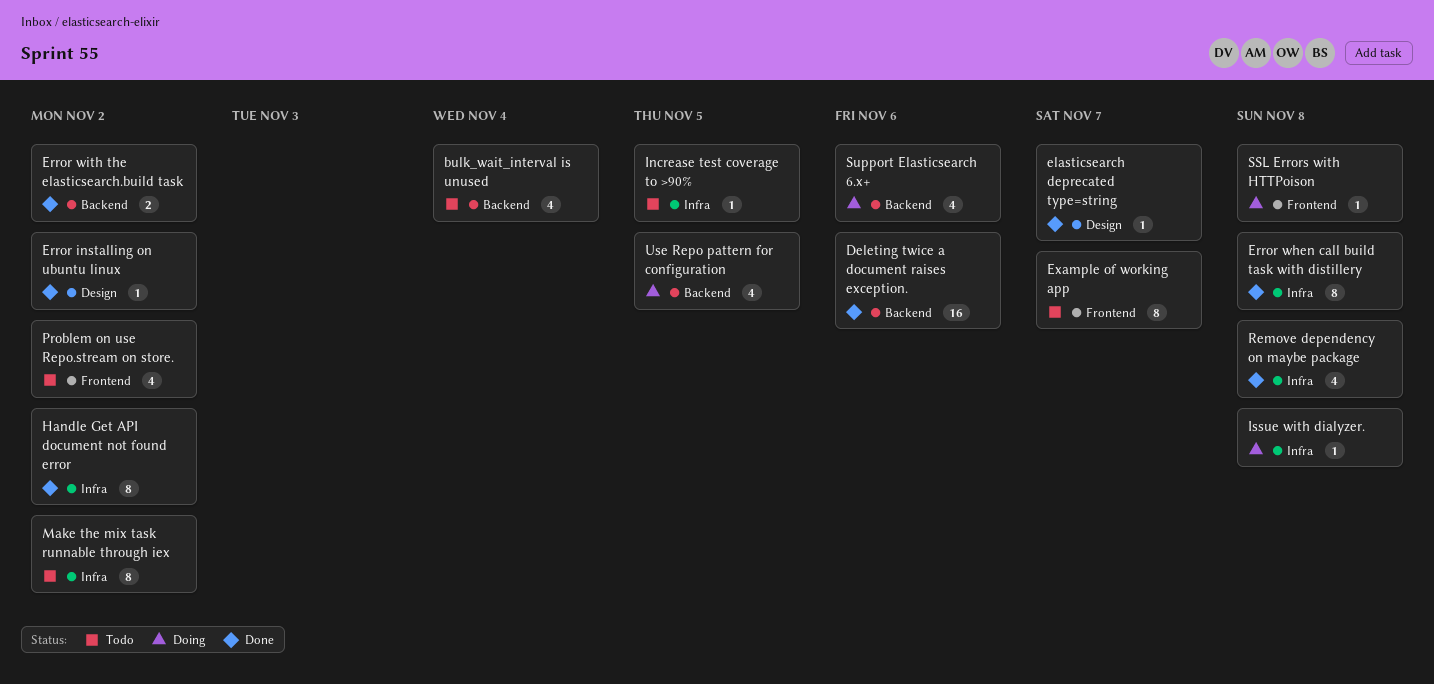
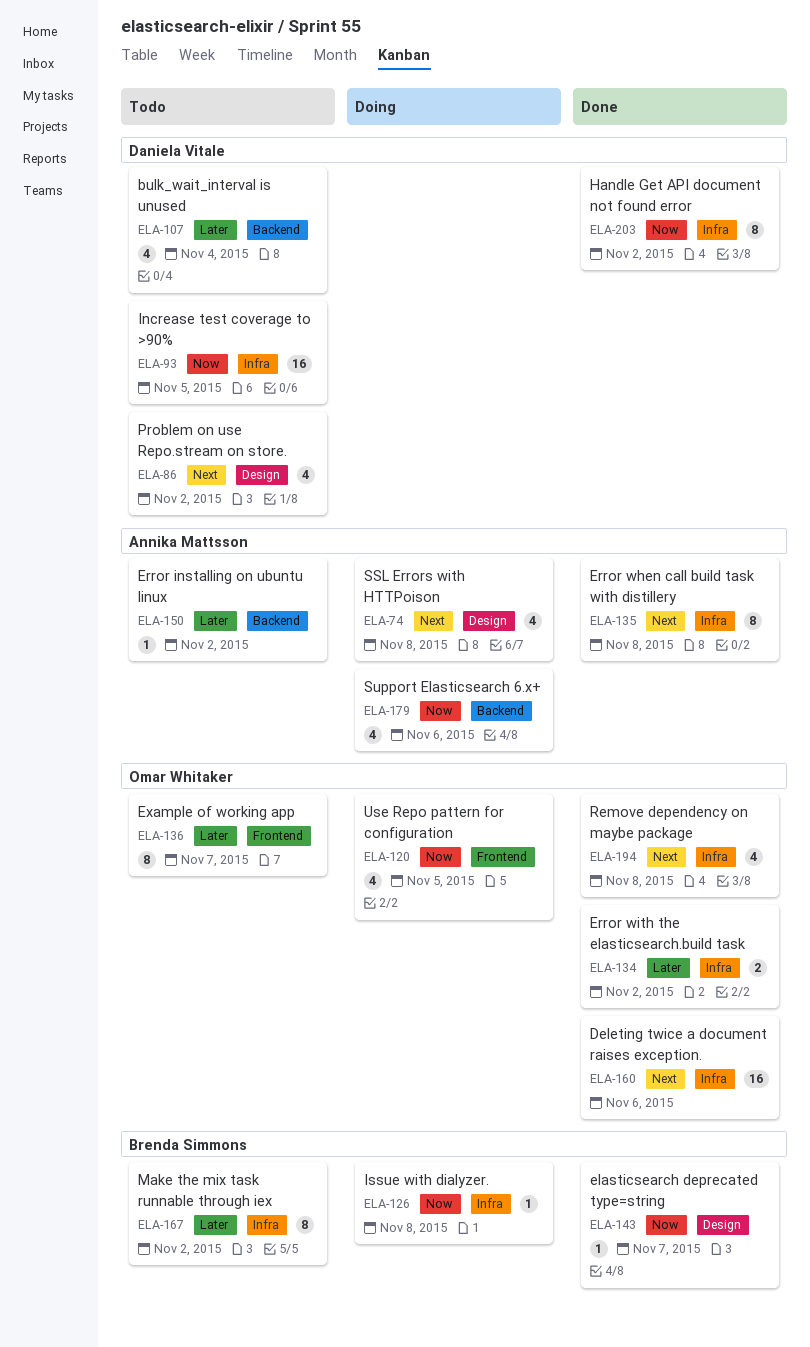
Deleting twice a document raises exception., label: Backend -> Infra
Error installing on ubuntu linux, status: Done -> Todo
Error installing on ubuntu linux, label: Design -> Backend
Error with the elasticsearch.build task, label: Backend -> Infra
Increase test coverage to >90%, estimate: 1 -> 16
Problem on use Repo.stream on store., label: Frontend -> Design
SSL Errors with HTTPoison, label: Frontend -> Design
SSL Errors with HTTPoison, estimate: 1 -> 4
Use Repo pattern for configuration, label: Backend -> Frontend

